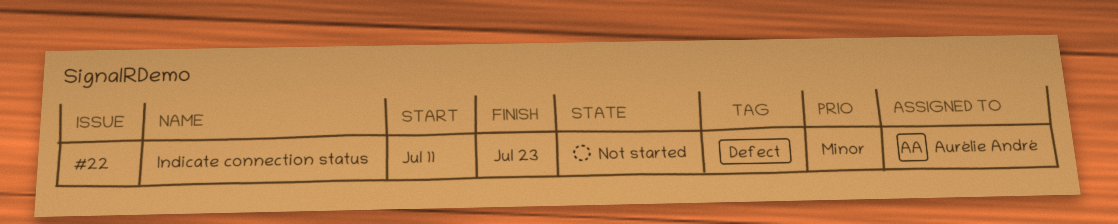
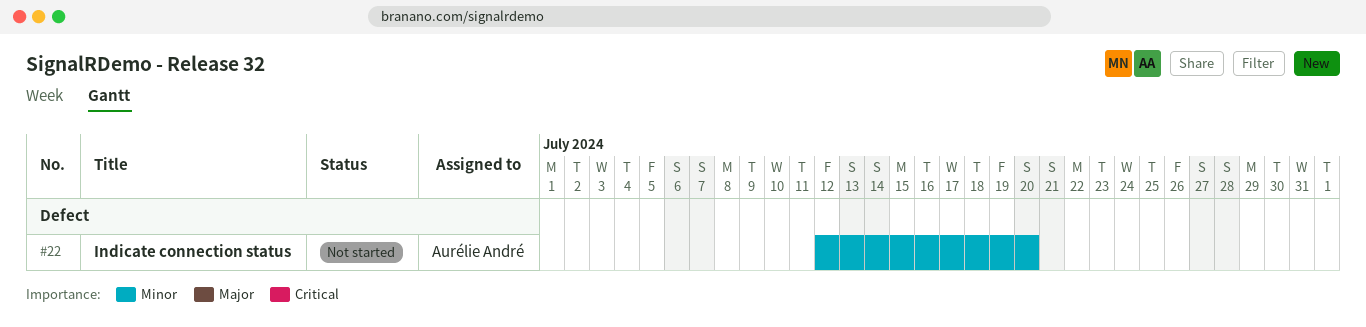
#22, start: Jul 11 -> Jul 12
#22, due: Jul 23 -> Jul 20

